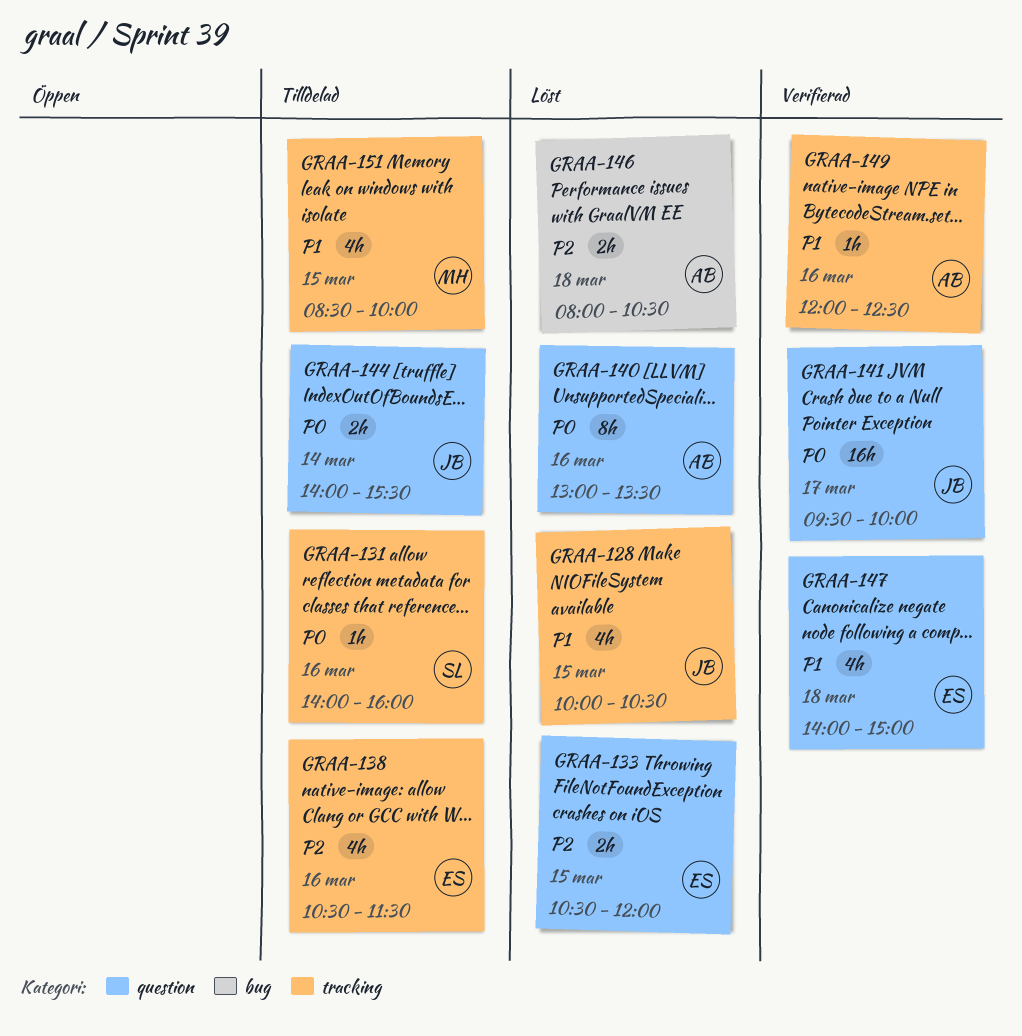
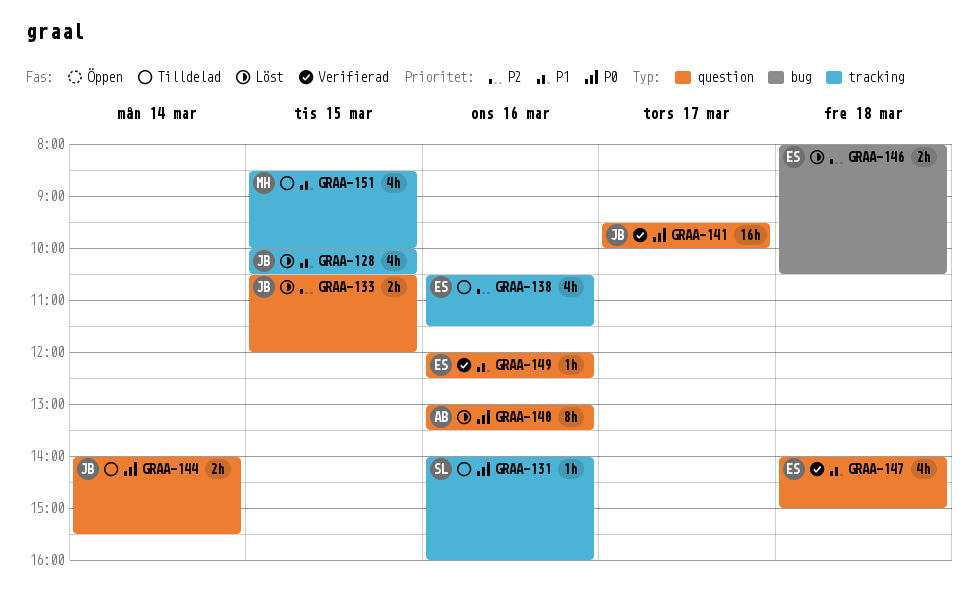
GRAA-133, owner: ES -> JB
GRAA-146, owner: AB -> ES
GRAA-149, owner: AB -> ES
GRAA-149, label: tracking -> question

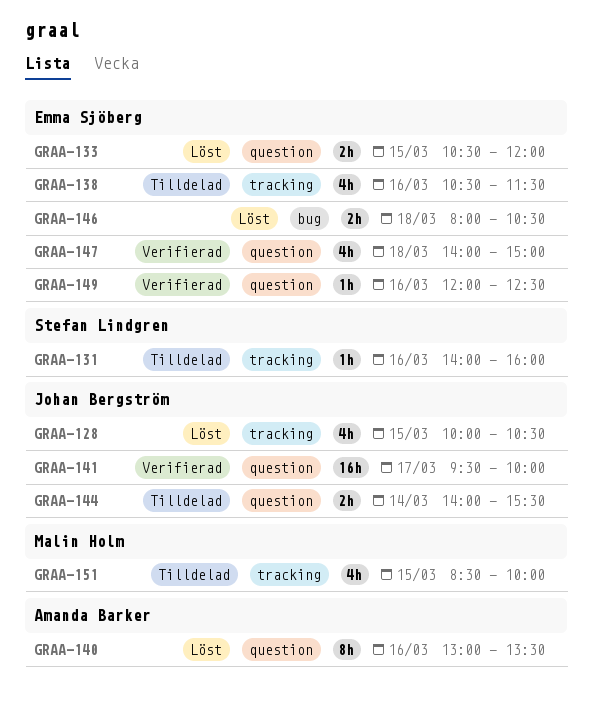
GRAA-133, owner: Johan Bergström -> Emma Sjöberg

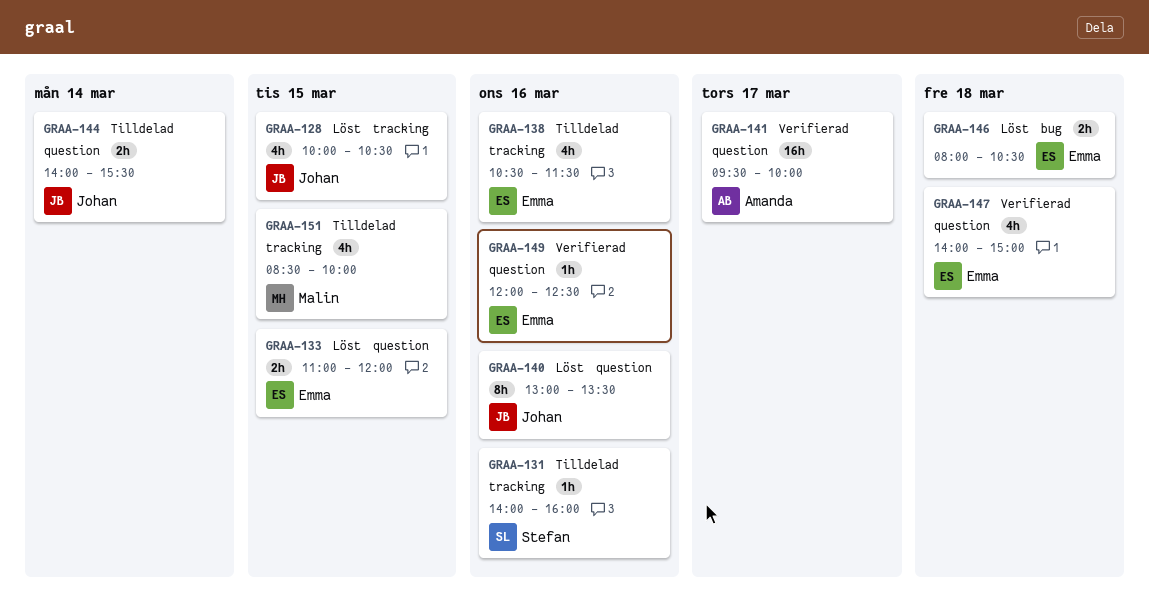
GRAA-133, begins: 10:30 -> 11:00
GRAA-140, owner: Amanda Barker -> Johan Bergström
GRAA-141, owner: Johan Bergström -> Amanda Barker

